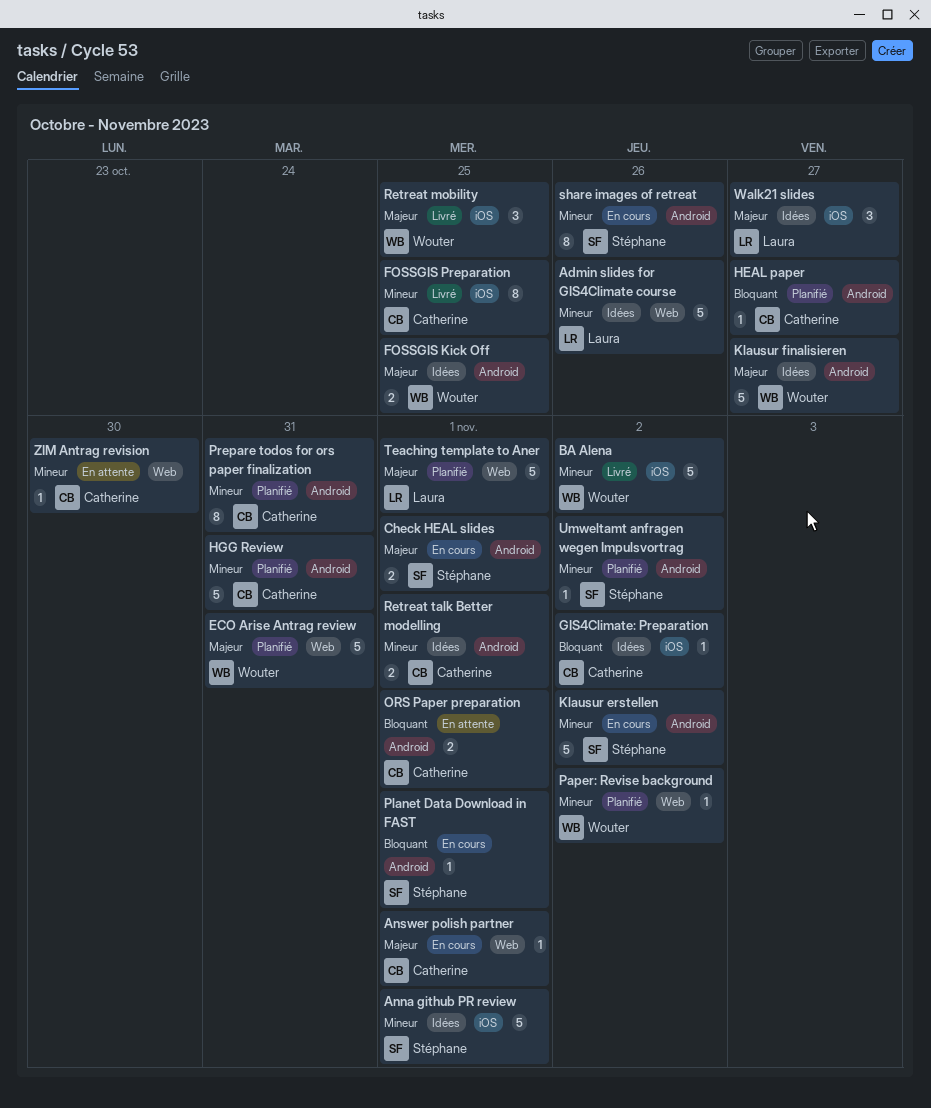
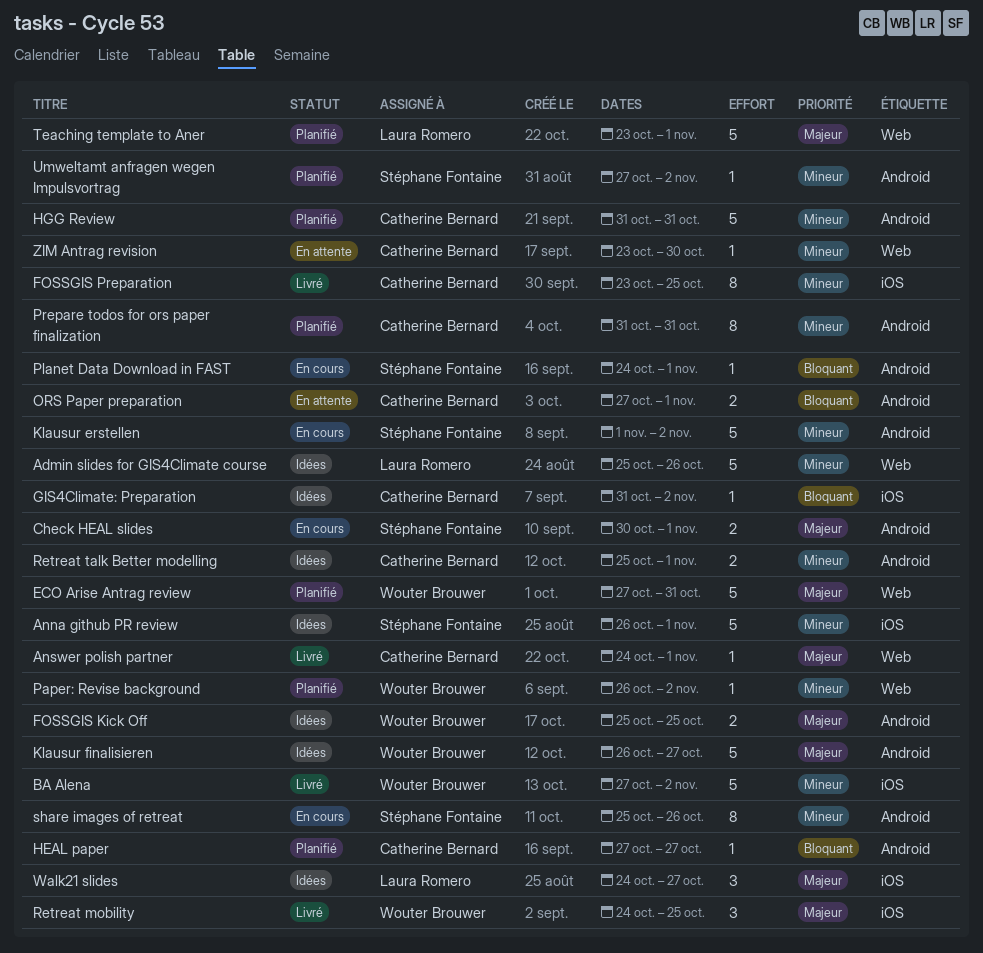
Answer polish partner, status: En cours -> Livré

